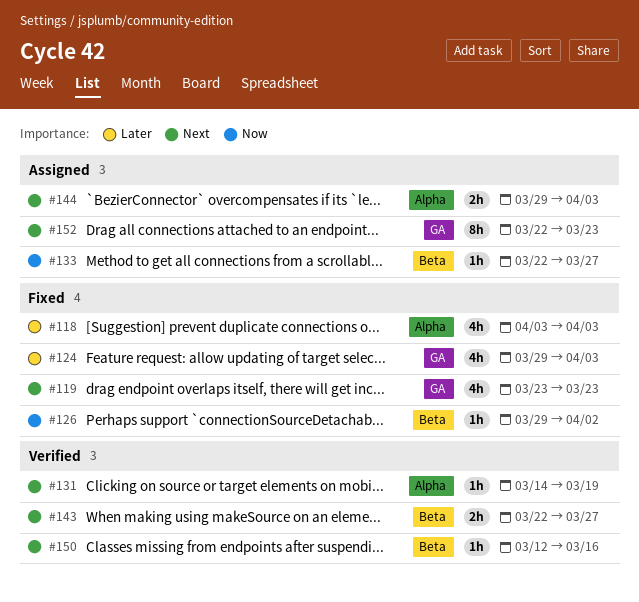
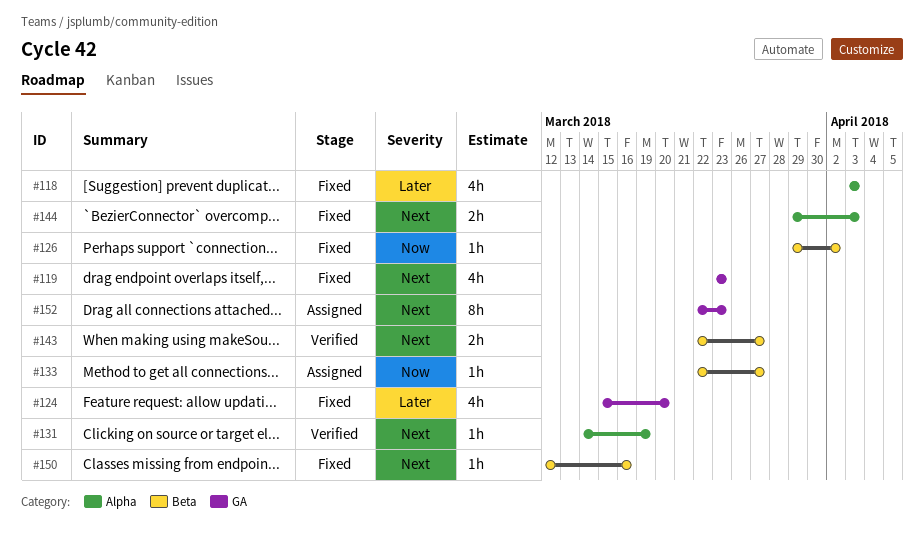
#124, start: Mar 29 -> Mar 15
#124, due: Apr 3 -> Mar 20
#144, status: Assigned -> Fixed
#150, status: Verified -> Fixed

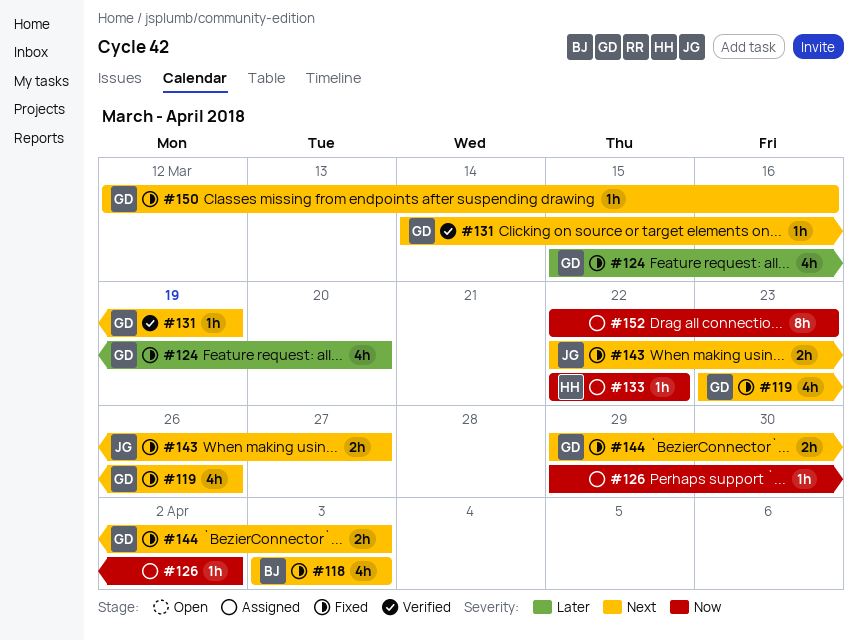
#118, priority: Later -> Next
#119, due: Mar 23 -> Mar 26
#126, status: Fixed -> Assigned
#133, due: Mar 27 -> Mar 22
#143, status: Verified -> Fixed
#152, priority: Next -> Now

